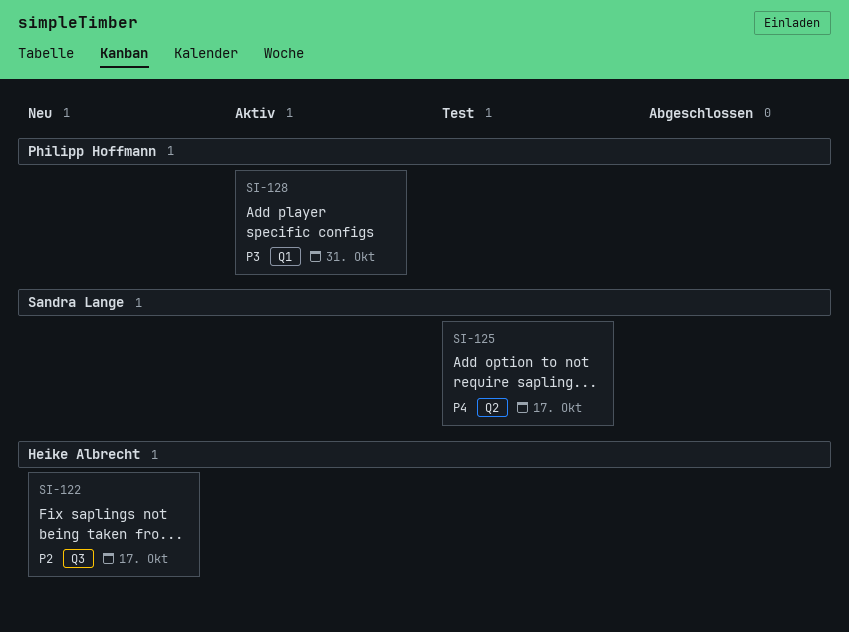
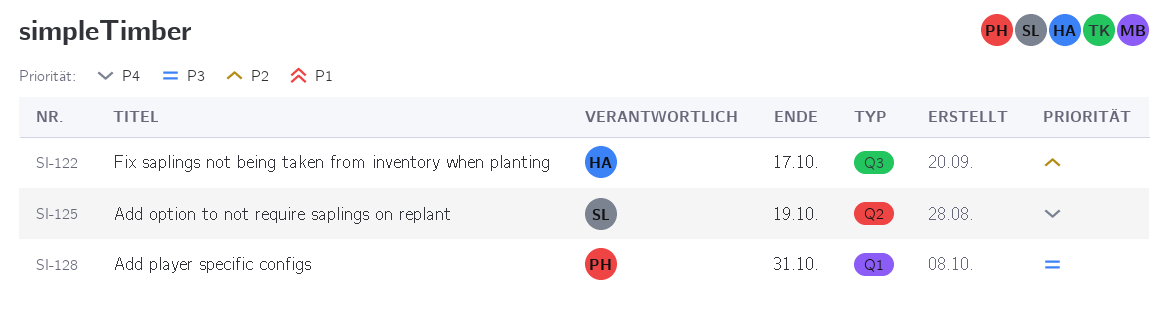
SI-125, due: Oct 17 -> Oct 19

